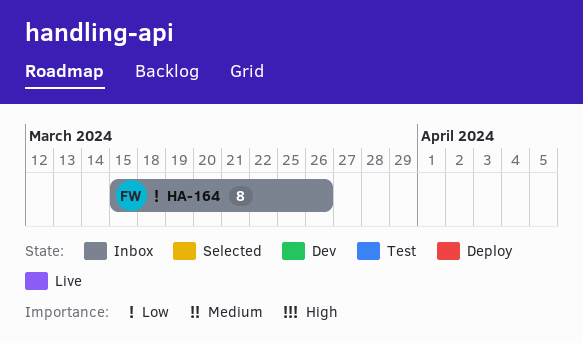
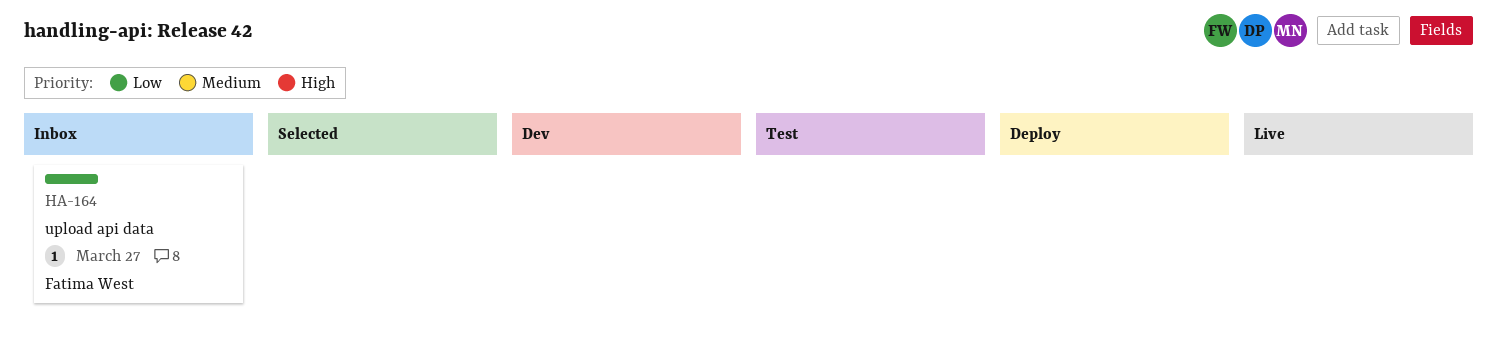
HA-164, estimate: 8 -> 1
HA-164, due: Mar 26 -> Mar 27

